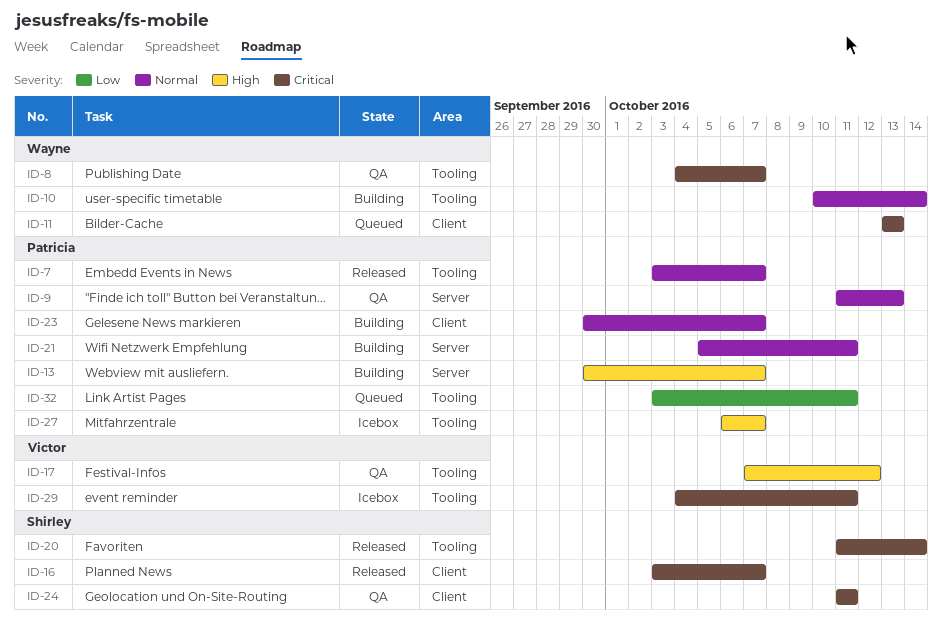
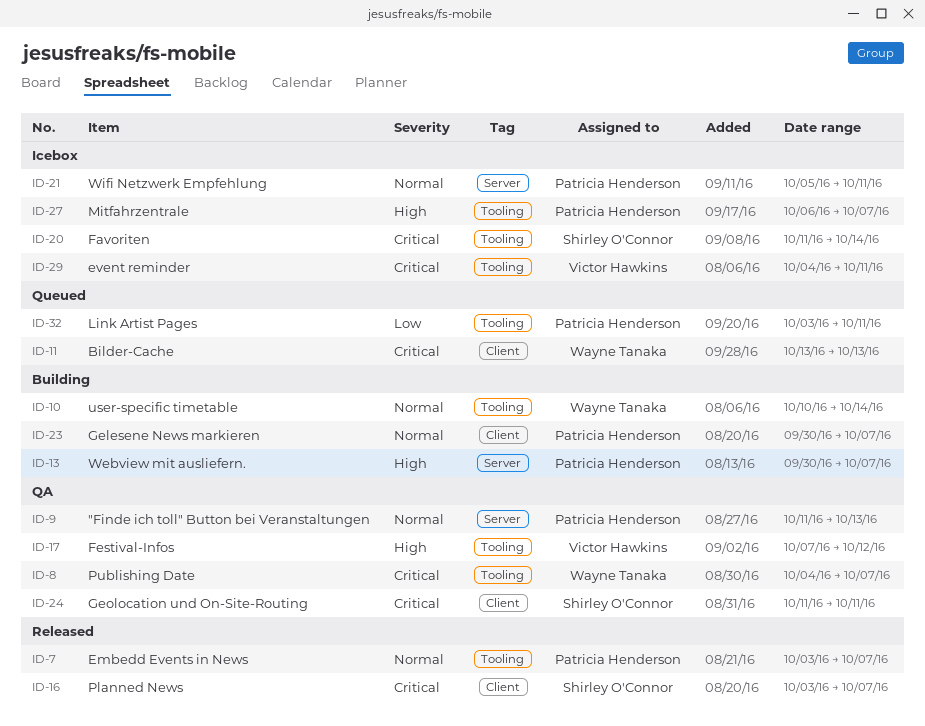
ID-20, status: Released -> Icebox
ID-21, status: Building -> Icebox

